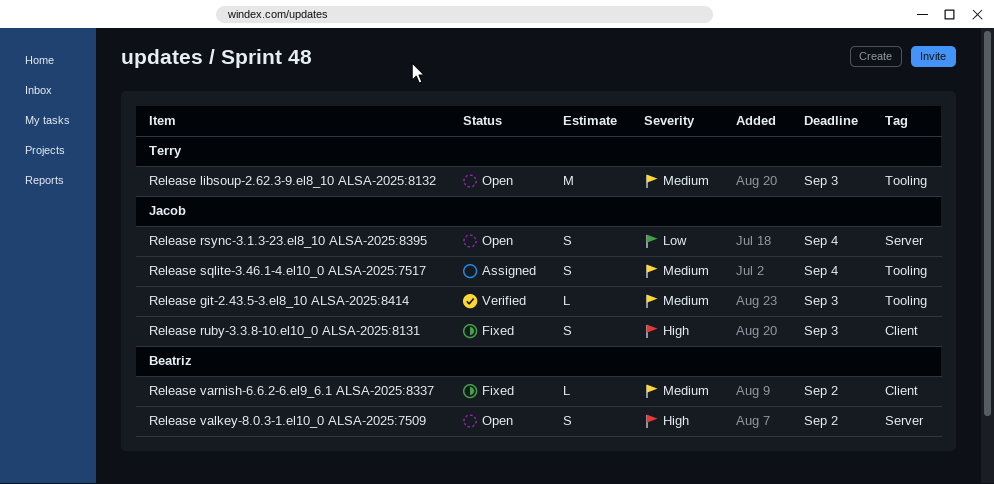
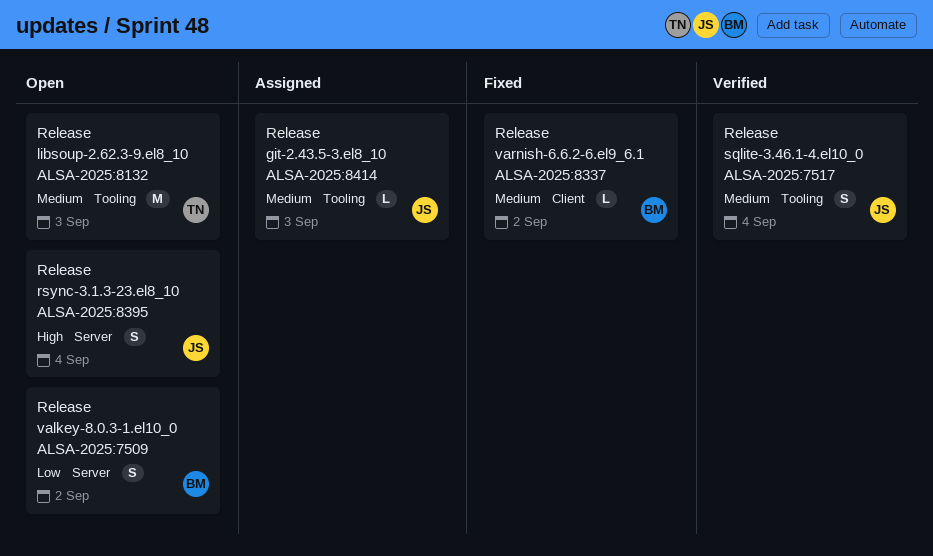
Release git-2.43.5-3.el8_10 ALSA-2025:8414, status: Verified -> Assigned
Release rsync-3.1.3-23.el8_10 ALSA-2025:8395, priority: Low -> High
Release ruby-3.3.8-10.el10_0 ALSA-2025:8131: present -> none
Release sqlite-3.46.1-4.el10_0 ALSA-2025:7517, status: Assigned -> Verified
Release valkey-8.0.3-1.el10_0 ALSA-2025:7509, priority: High -> Low

